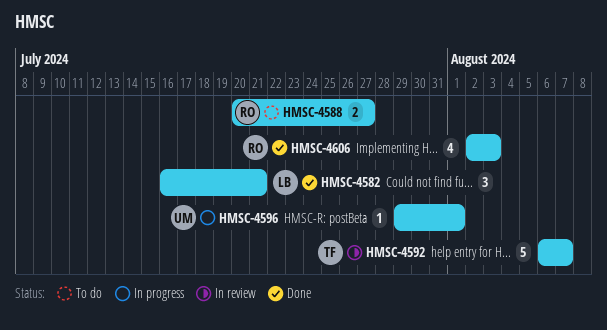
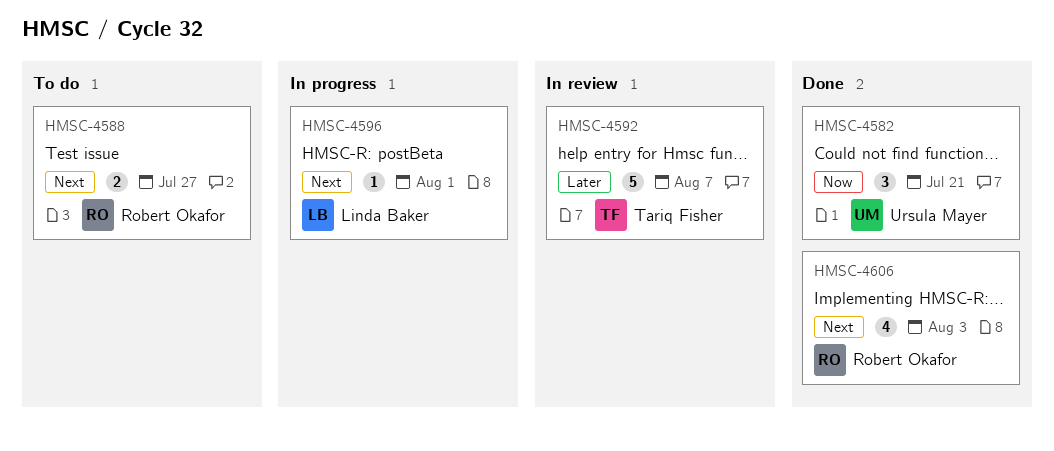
HMSC-4582, owner: Linda Baker -> Ursula Mayer
HMSC-4596, owner: Ursula Mayer -> Linda Baker

